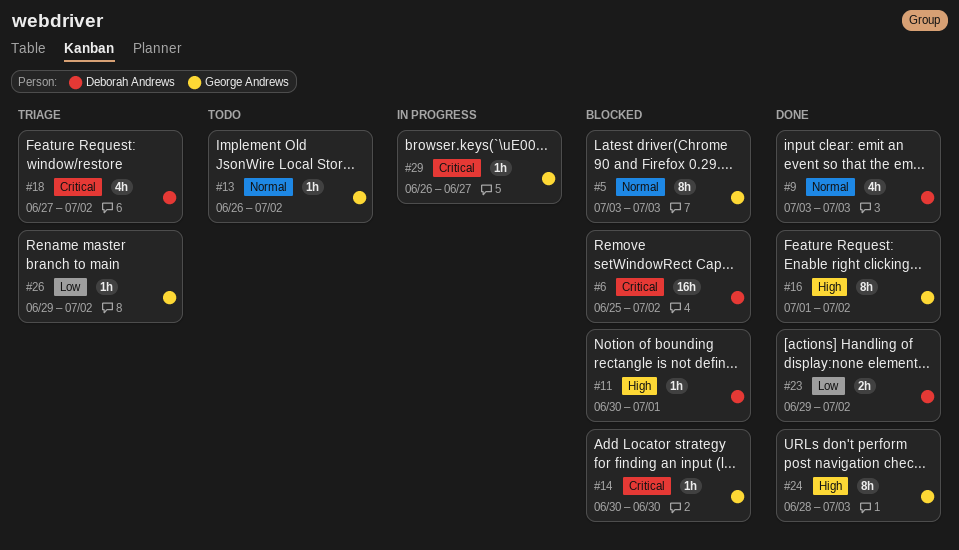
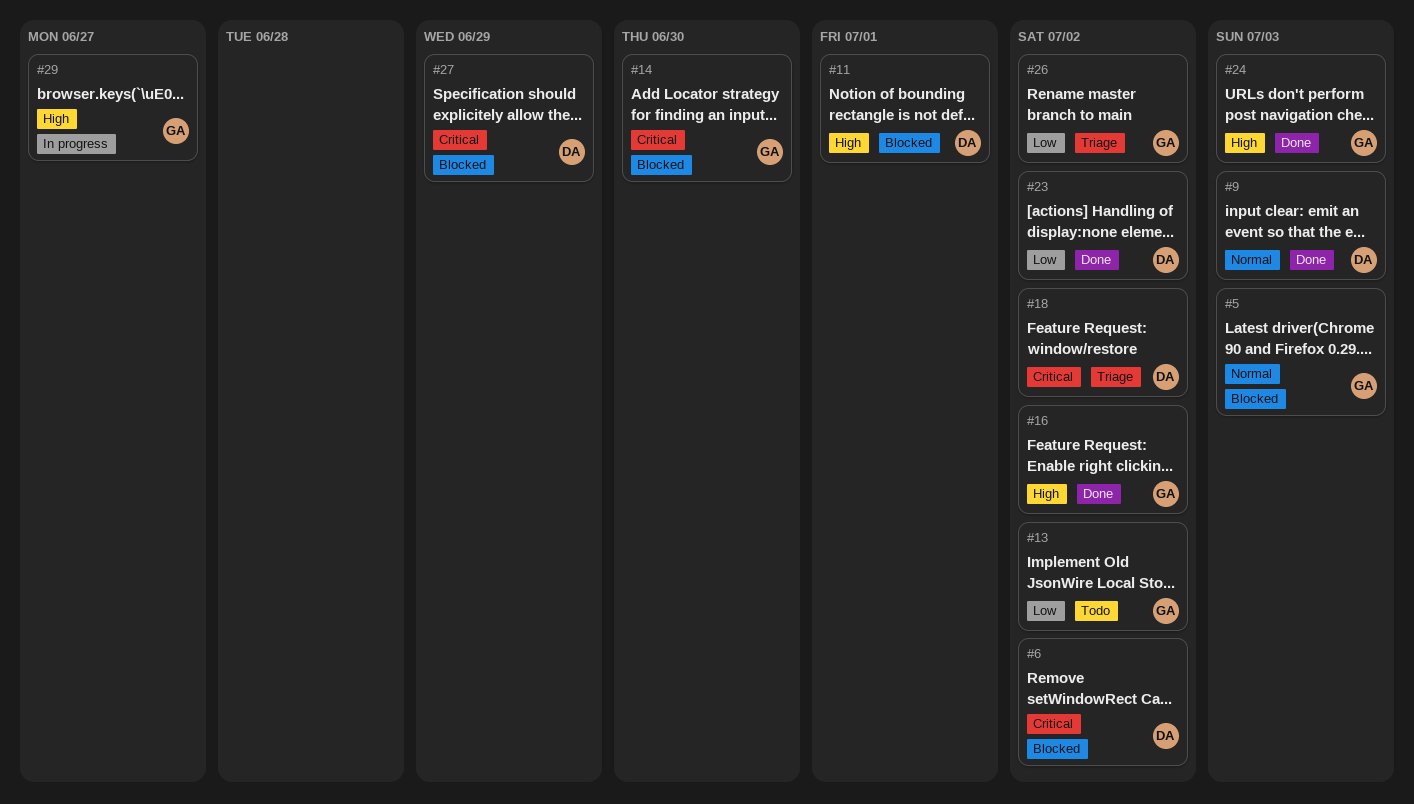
#13, priority: Normal -> Low
#27: none -> present
#29, priority: Critical -> High

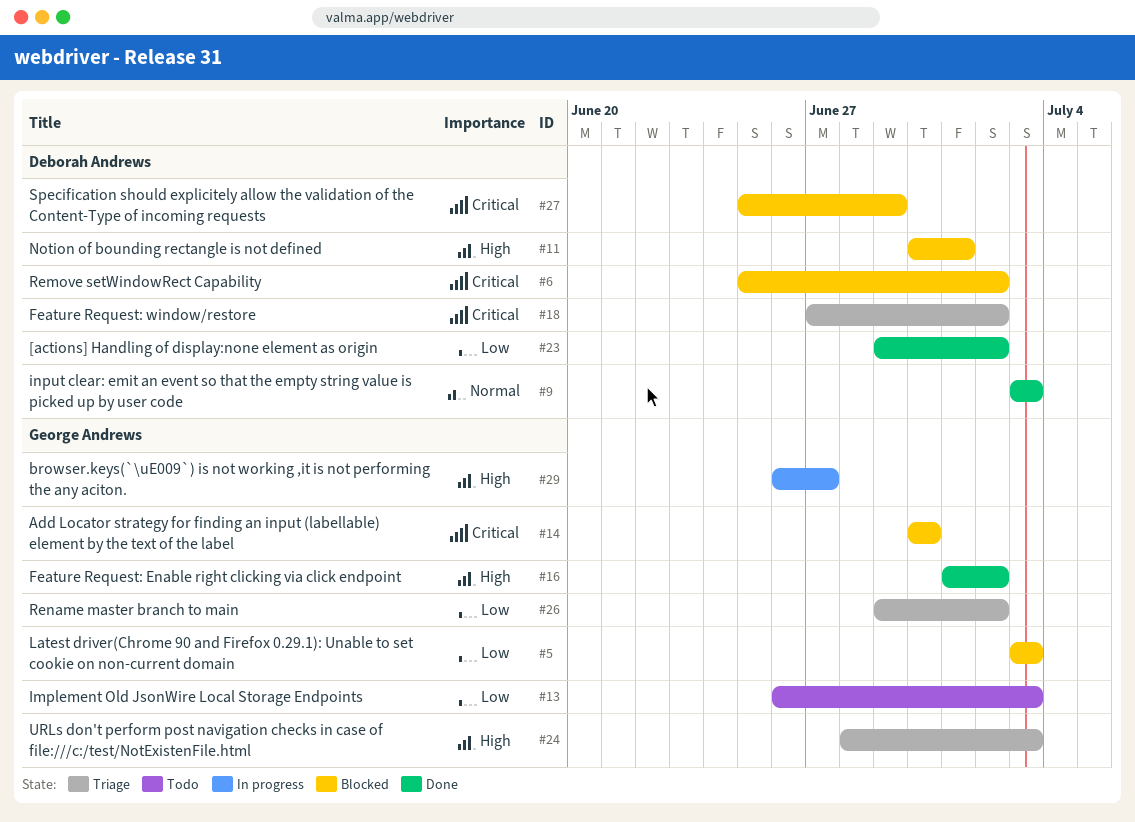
#5, priority: Normal -> Low
#13, due: Jul 2 -> Jul 3
#24, status: Done -> Triage

